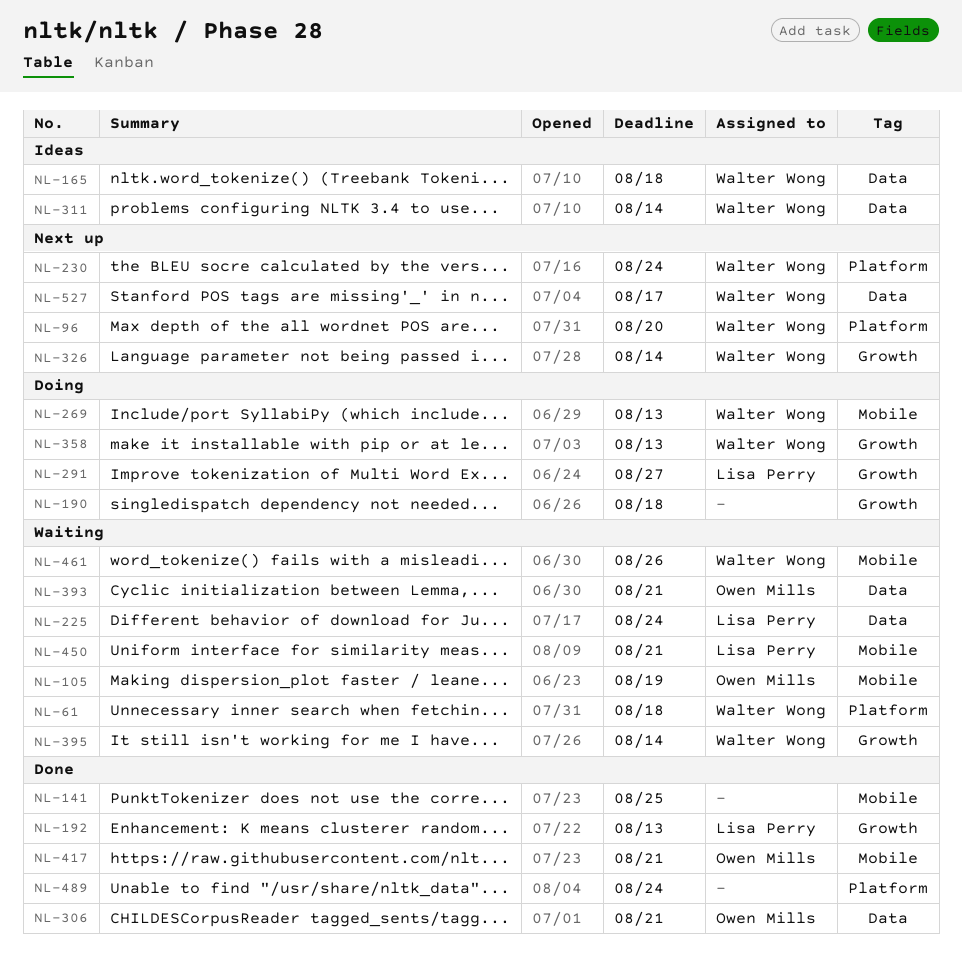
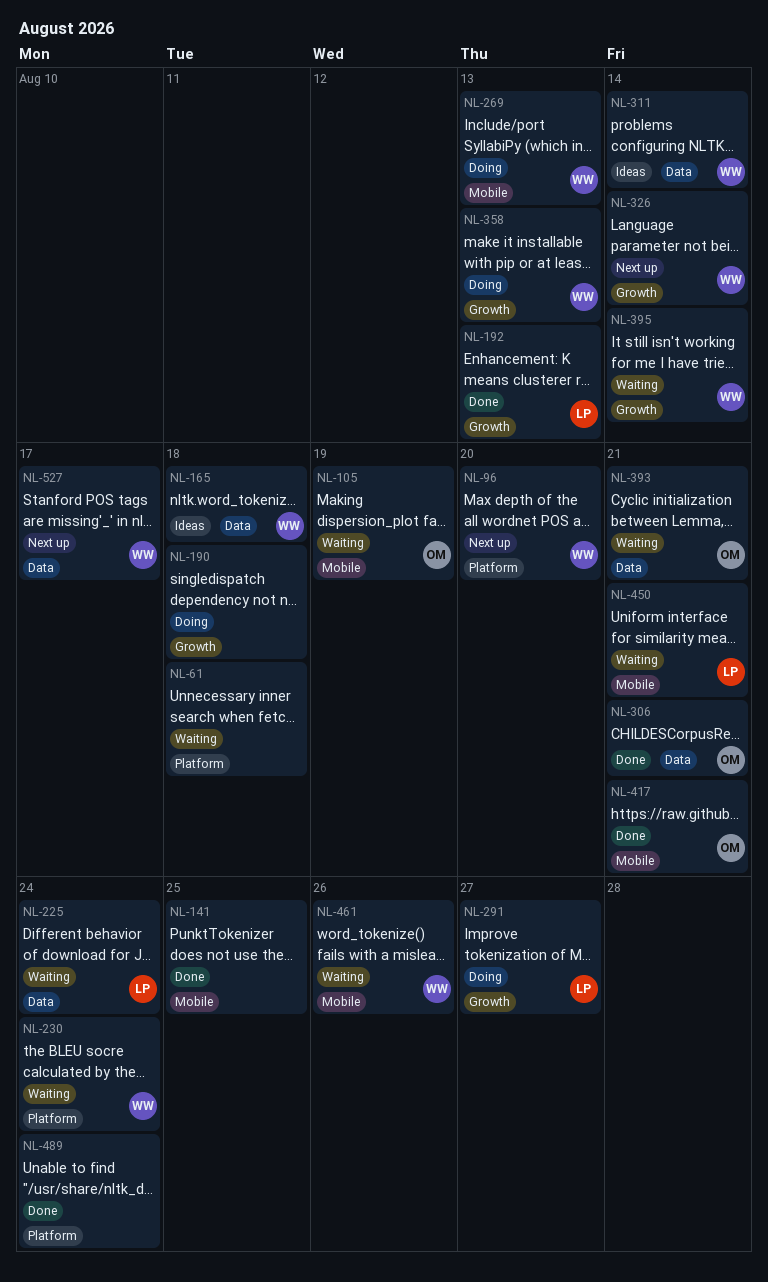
NL-61, owner: Walter Wong -> none
NL-230, status: Next up -> Waiting

